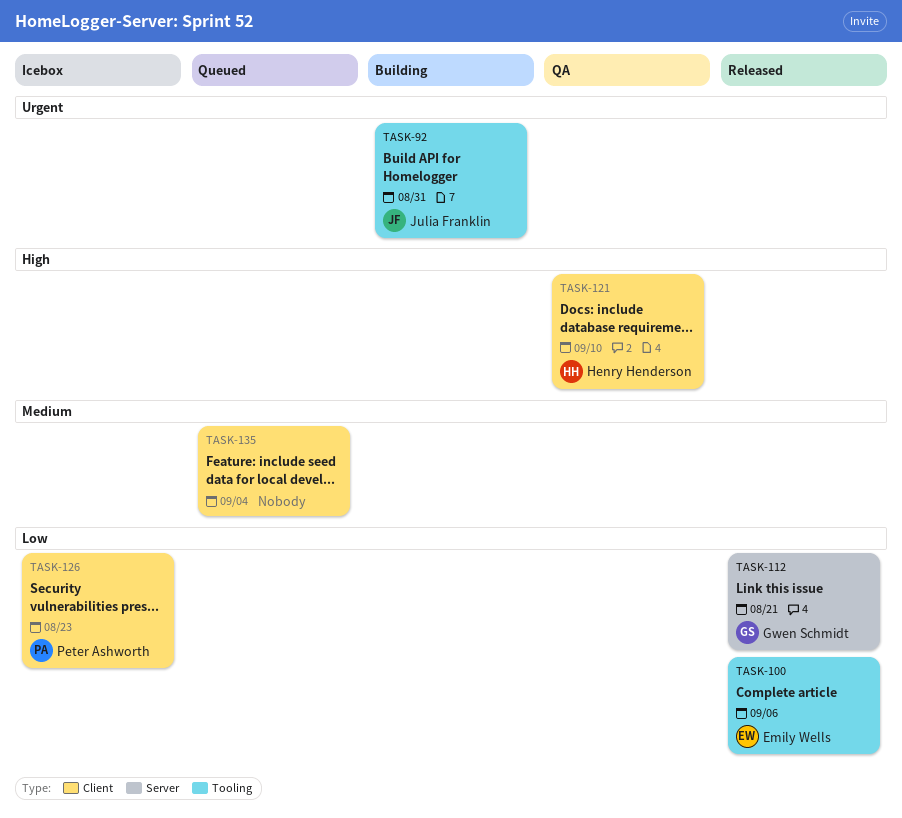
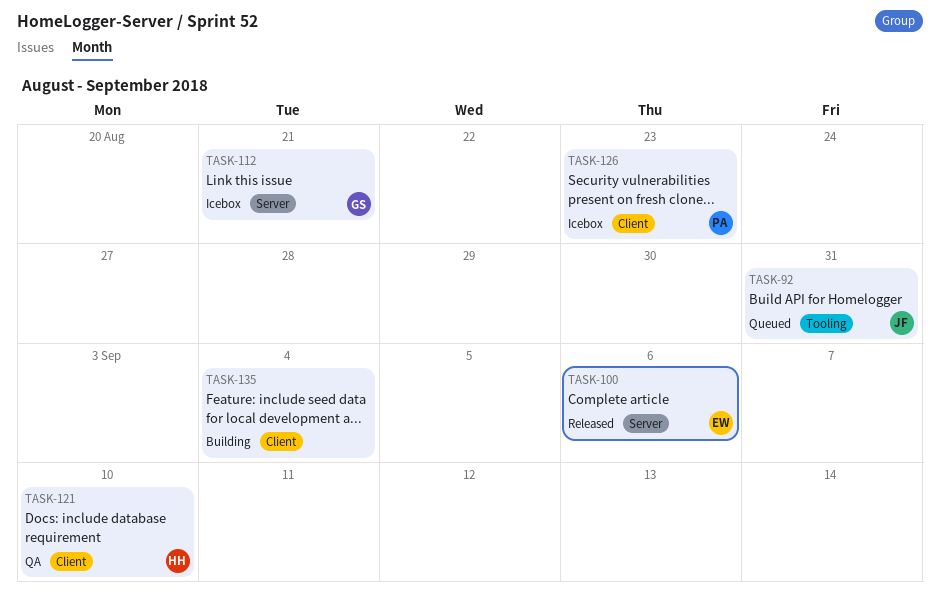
TASK-92, status: Building -> Queued
TASK-100, label: Tooling -> Server
TASK-112, status: Released -> Icebox
TASK-135, status: Queued -> Building

